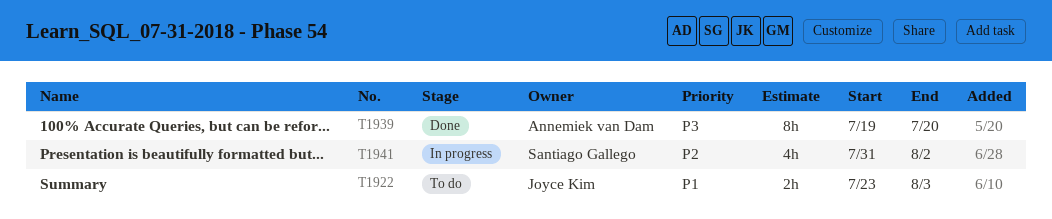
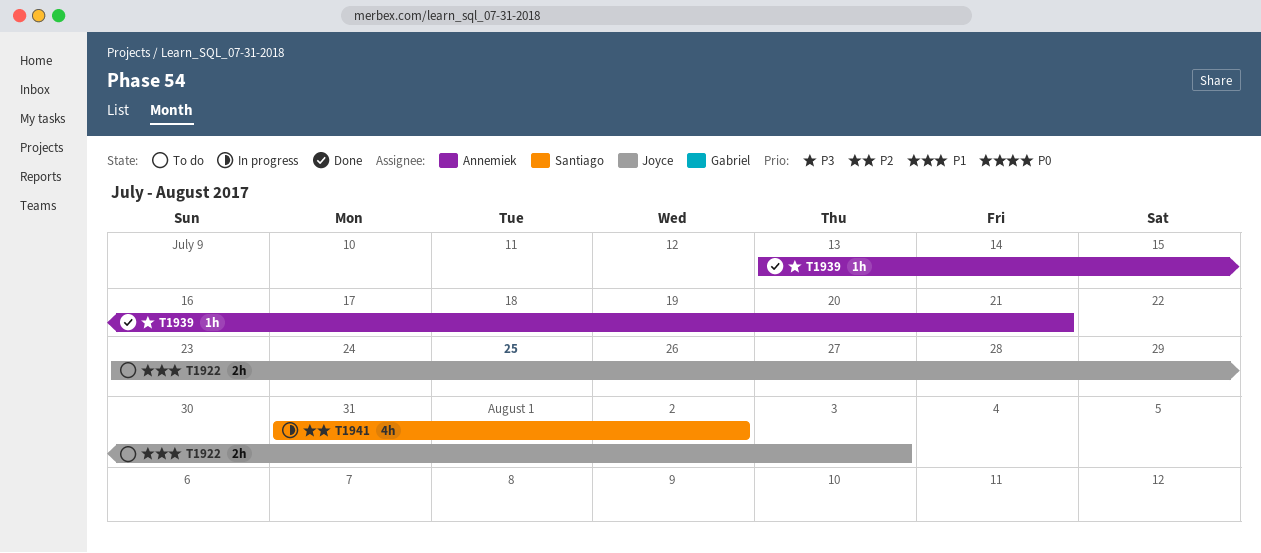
T1939, estimate: 8h -> 1h
T1939, start: Jul 19 -> Jul 13
T1939, due: Jul 20 -> Jul 21

